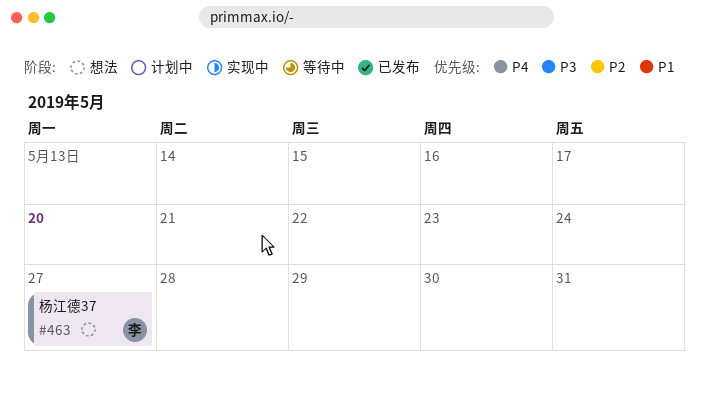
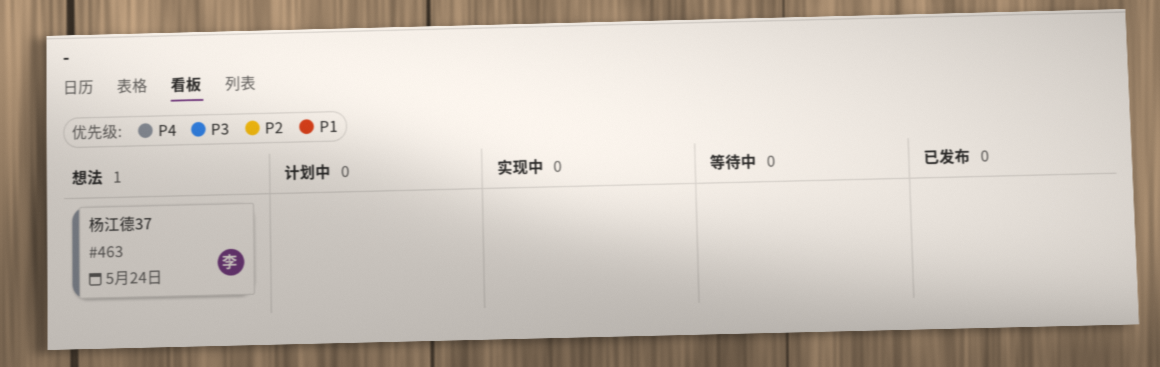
#463, due: May 27 -> May 24

